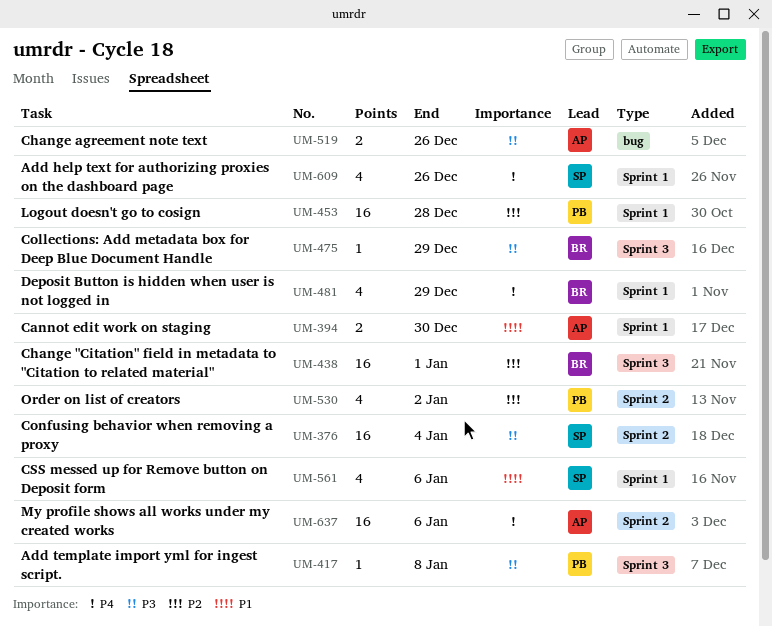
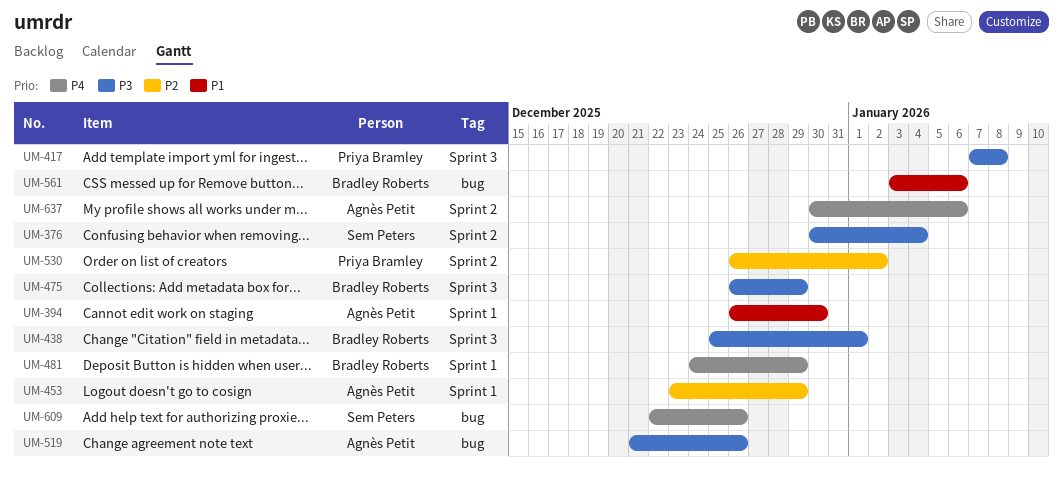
UM-438, priority: P2 -> P3
UM-453, owner: Priya Bramley -> Agnès Petit
UM-453, due: Dec 28 -> Dec 29
UM-561, owner: Sem Peters -> Bradley Roberts
UM-561, label: Sprint 1 -> bug
UM-609, label: Sprint 1 -> bug

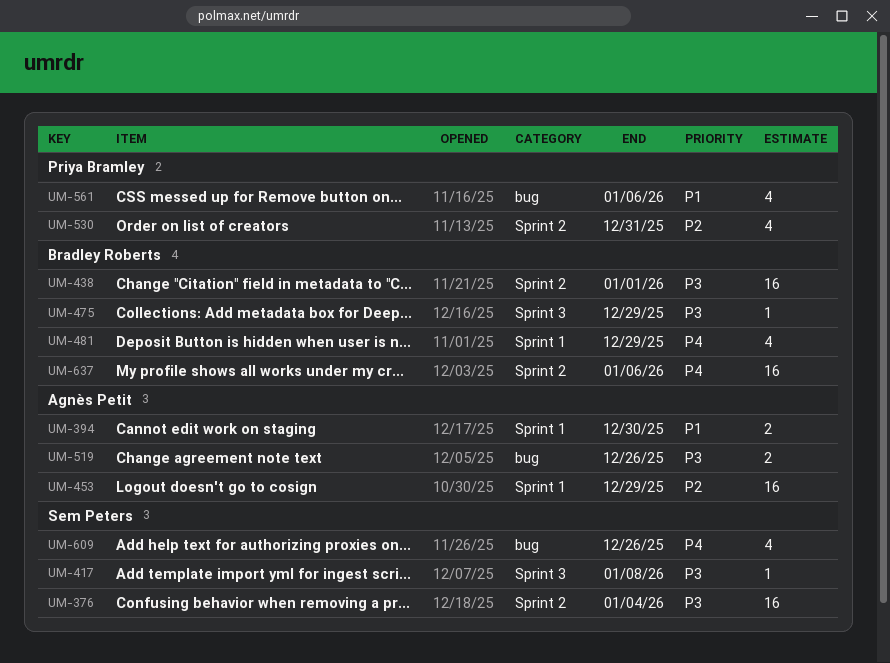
UM-417, owner: Priya Bramley -> Sem Peters
UM-438, label: Sprint 3 -> Sprint 2
UM-530, due: Jan 2 -> Dec 31
UM-561, owner: Bradley Roberts -> Priya Bramley
UM-637, owner: Agnès Petit -> Bradley Roberts

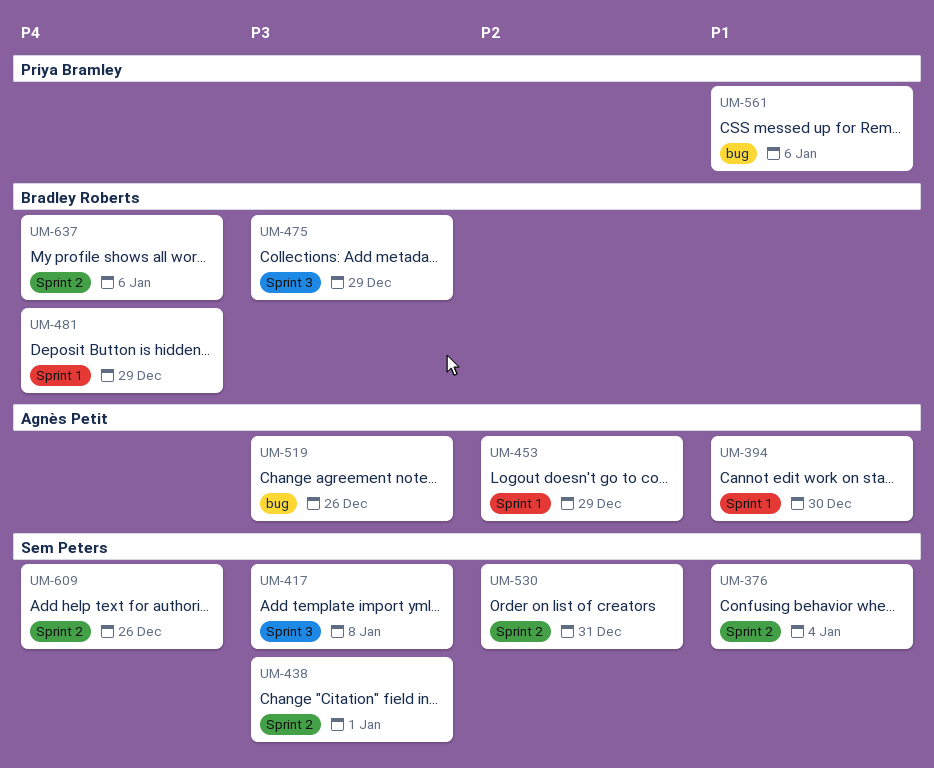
UM-376, priority: P3 -> P1
UM-438, owner: Bradley Roberts -> Sem Peters
UM-530, owner: Priya Bramley -> Sem Peters
UM-609, label: bug -> Sprint 2

